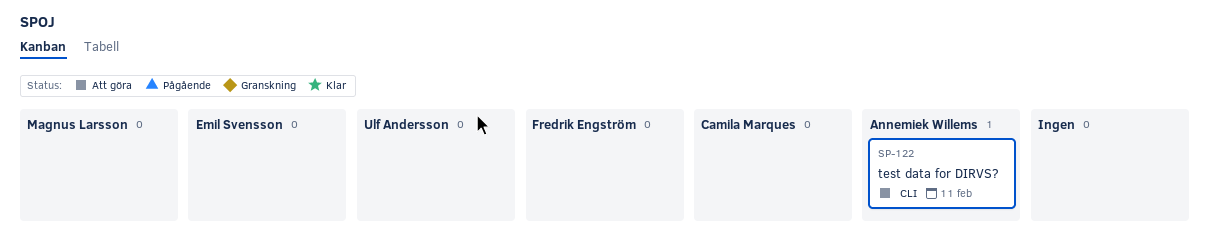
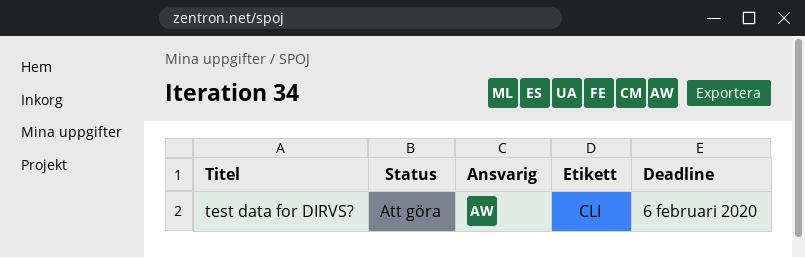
test data for DIRVS?, due: Feb 11 -> Feb 6

